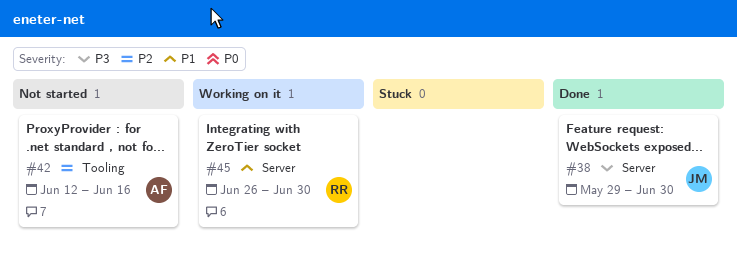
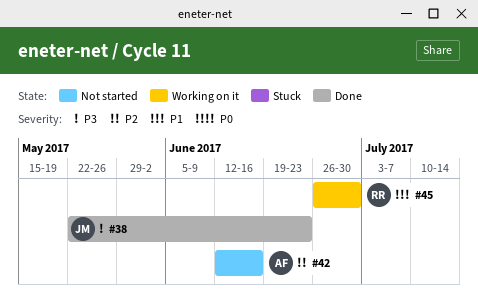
#38, start: May 29 -> May 22
#38, due: Jun 30 -> Jun 23

